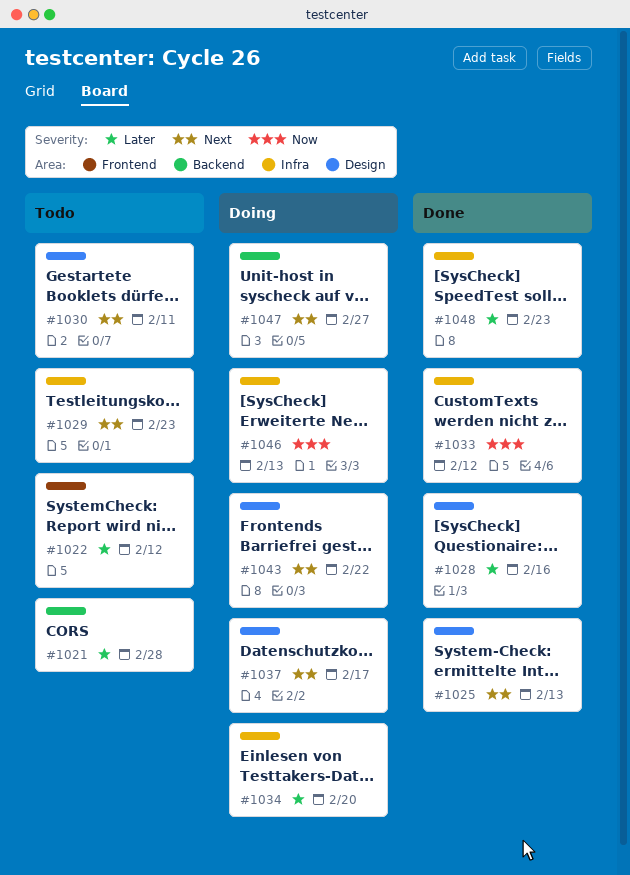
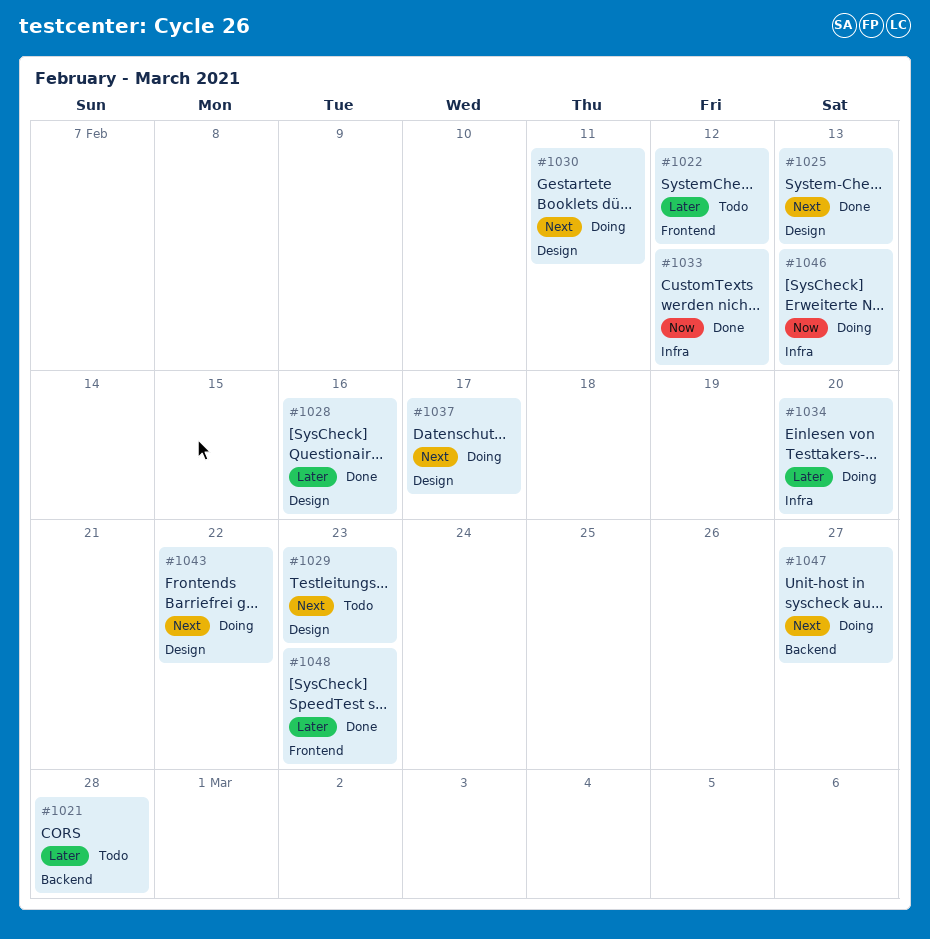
#1029, label: Infra -> Design
#1030, status: Todo -> Doing
#1048, label: Infra -> Frontend

